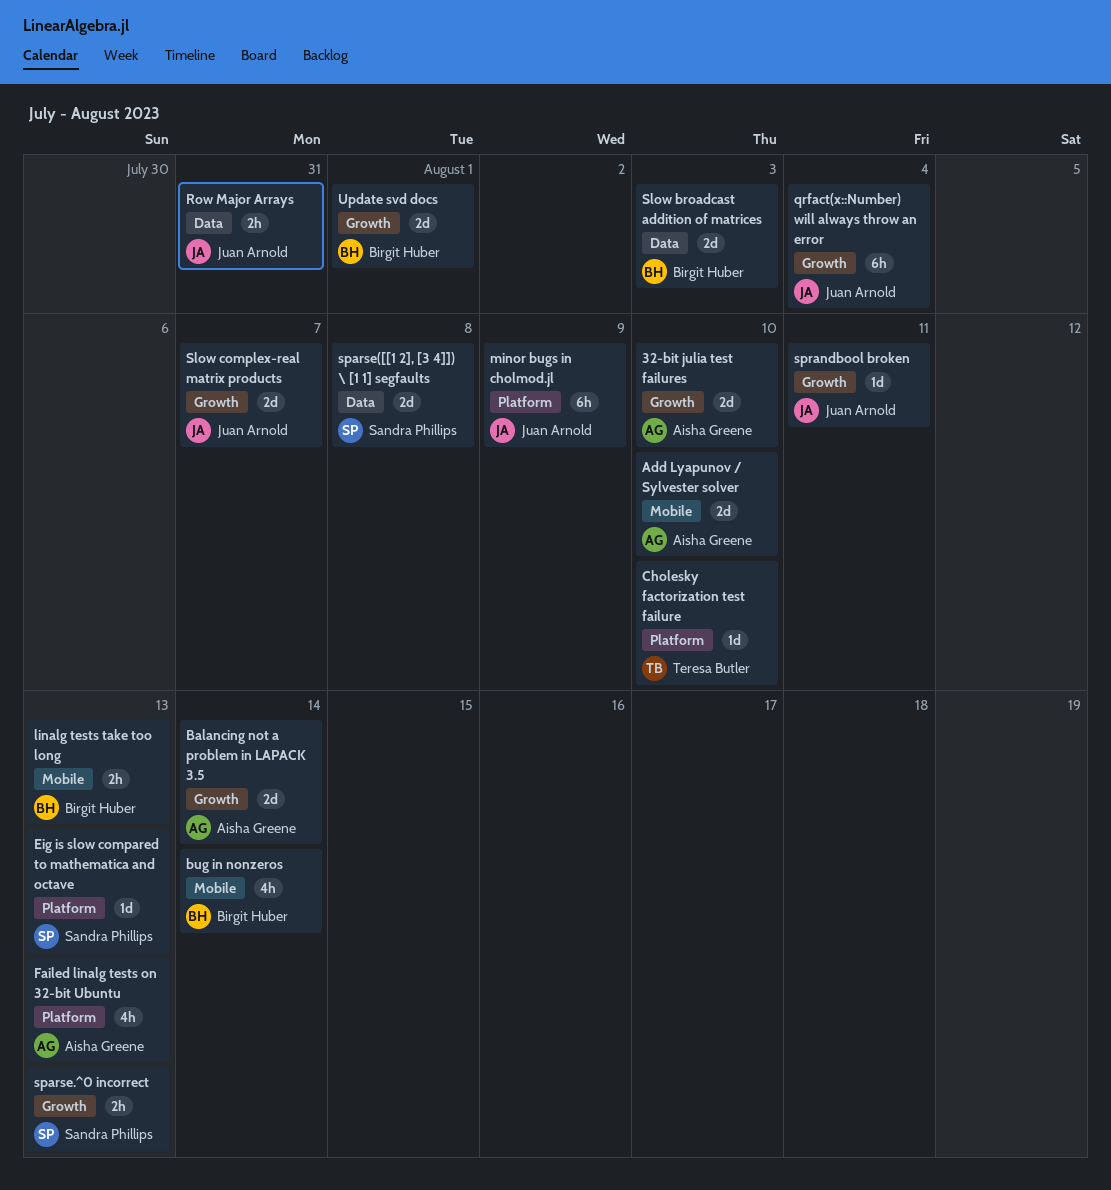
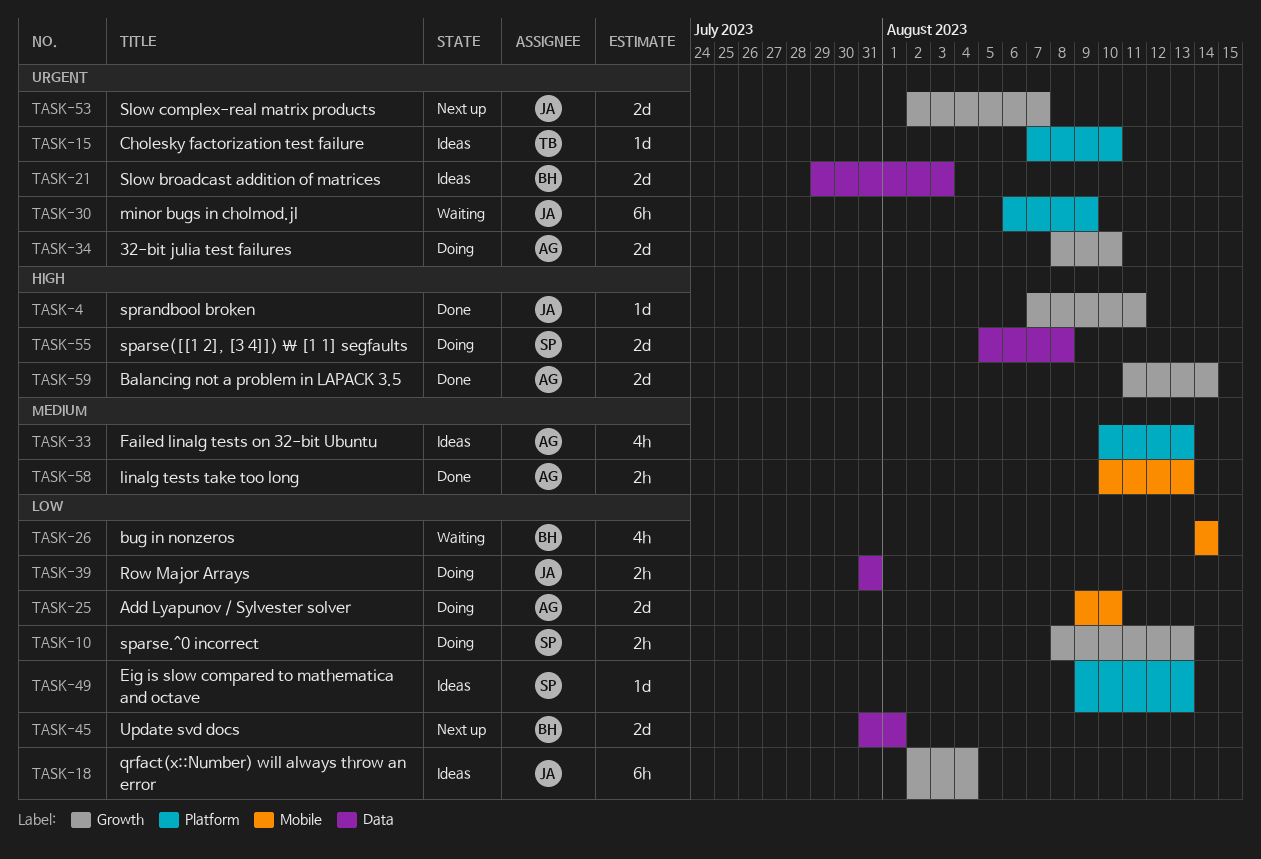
linalg tests take too long, owner: Birgit Huber -> Aisha Greene
Update svd docs, label: Growth -> Data

